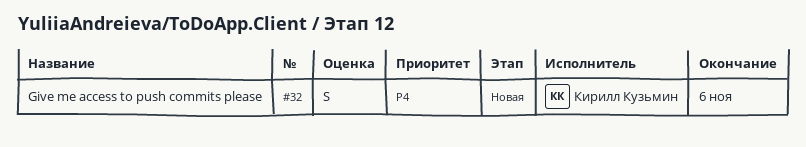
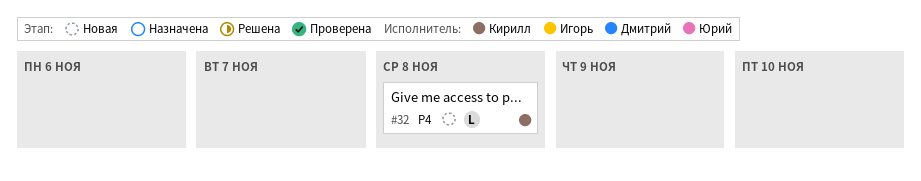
#32, estimate: S -> L
#32, due: Nov 6 -> Nov 8

